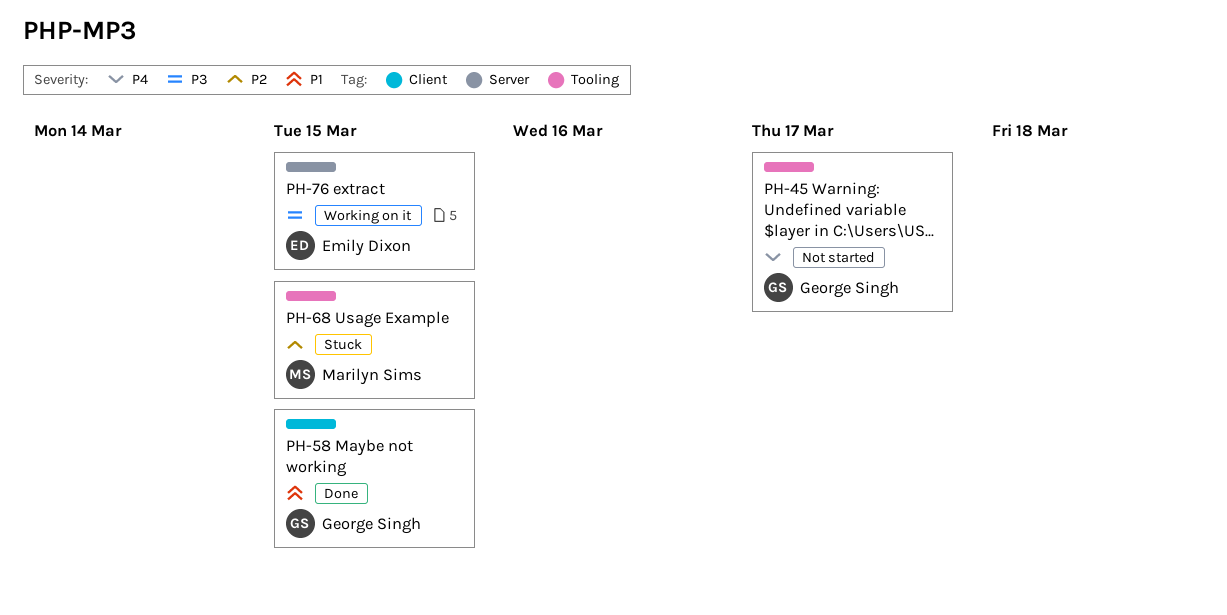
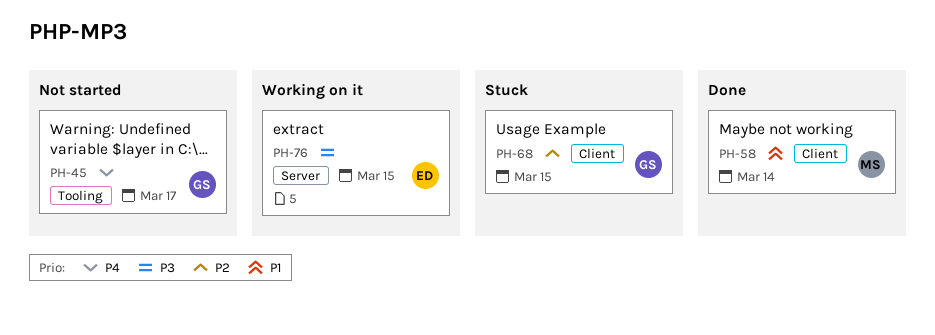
PH-58, owner: George Singh -> Marilyn Sims
PH-58, due: Mar 15 -> Mar 14
PH-68, owner: Marilyn Sims -> George Singh
PH-68, label: Tooling -> Client

